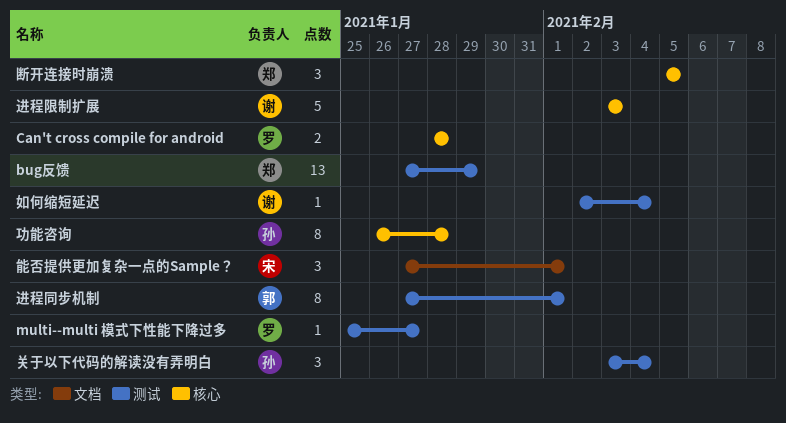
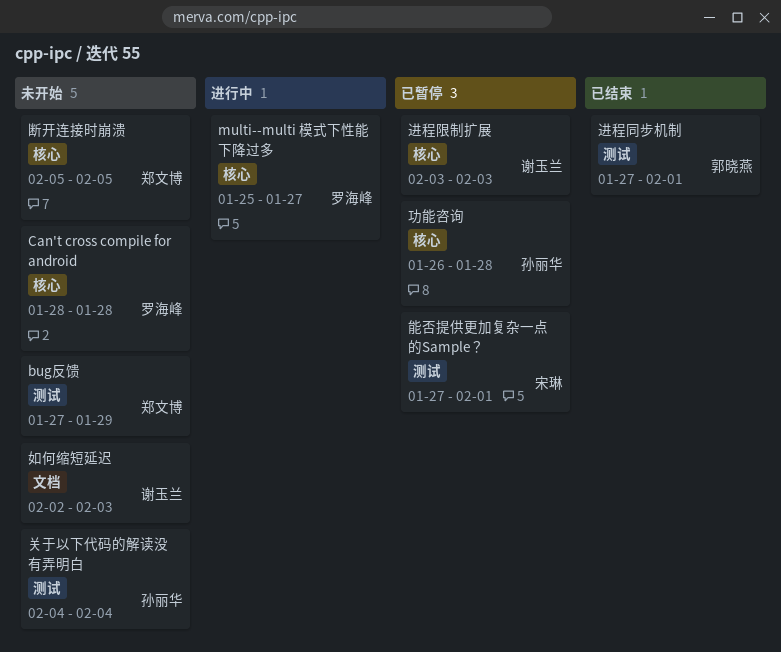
multi--multi 模式下性能下降过多, label: 测试 -> 核心
关于以下代码的解读没有弄明白, start: Feb 3 -> Feb 4
如何缩短延迟, label: 测试 -> 文档
如何缩短延迟, due: Feb 4 -> Feb 3
能否提供更加复杂一点的Sample？, label: 文档 -> 测试

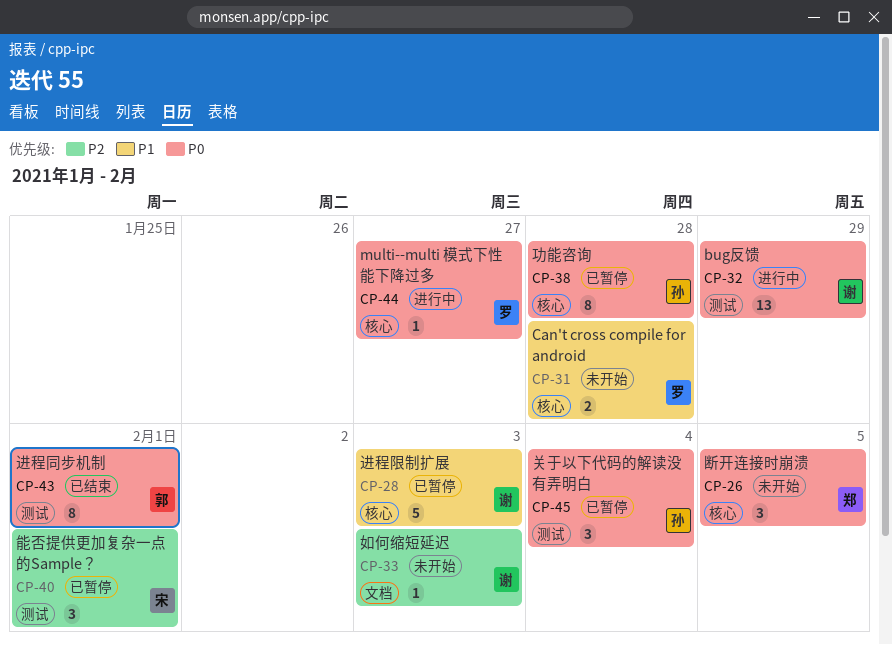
bug反馈, status: 未开始 -> 进行中
bug反馈, owner: 郑文博 -> 谢玉兰
关于以下代码的解读没有弄明白, status: 未开始 -> 已暂停

